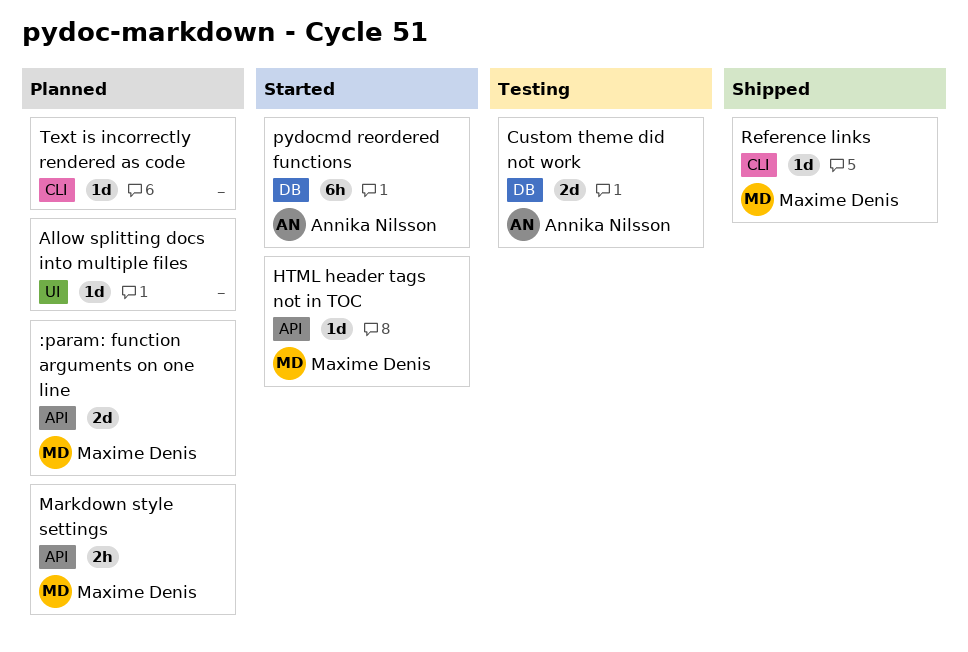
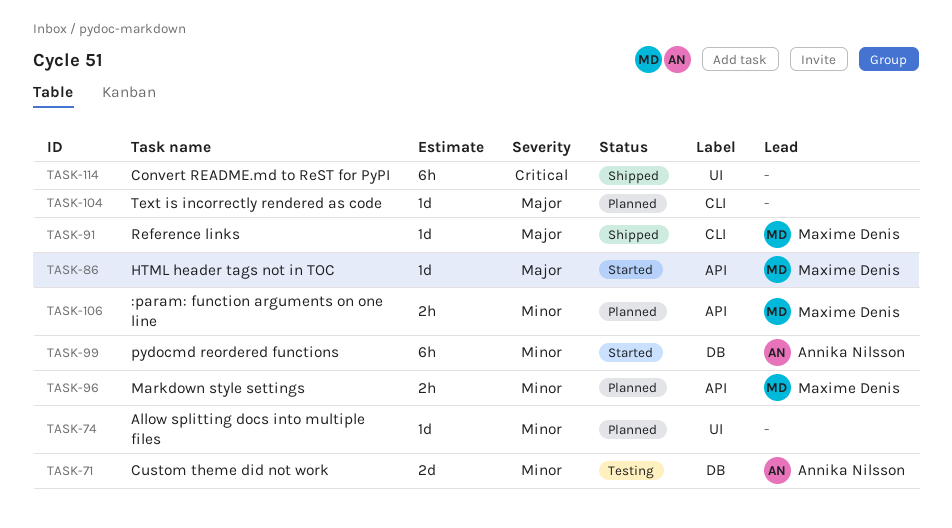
:param: function arguments on one line, estimate: 2d -> 2h
Convert README.md to ReST for PyPI: none -> present

